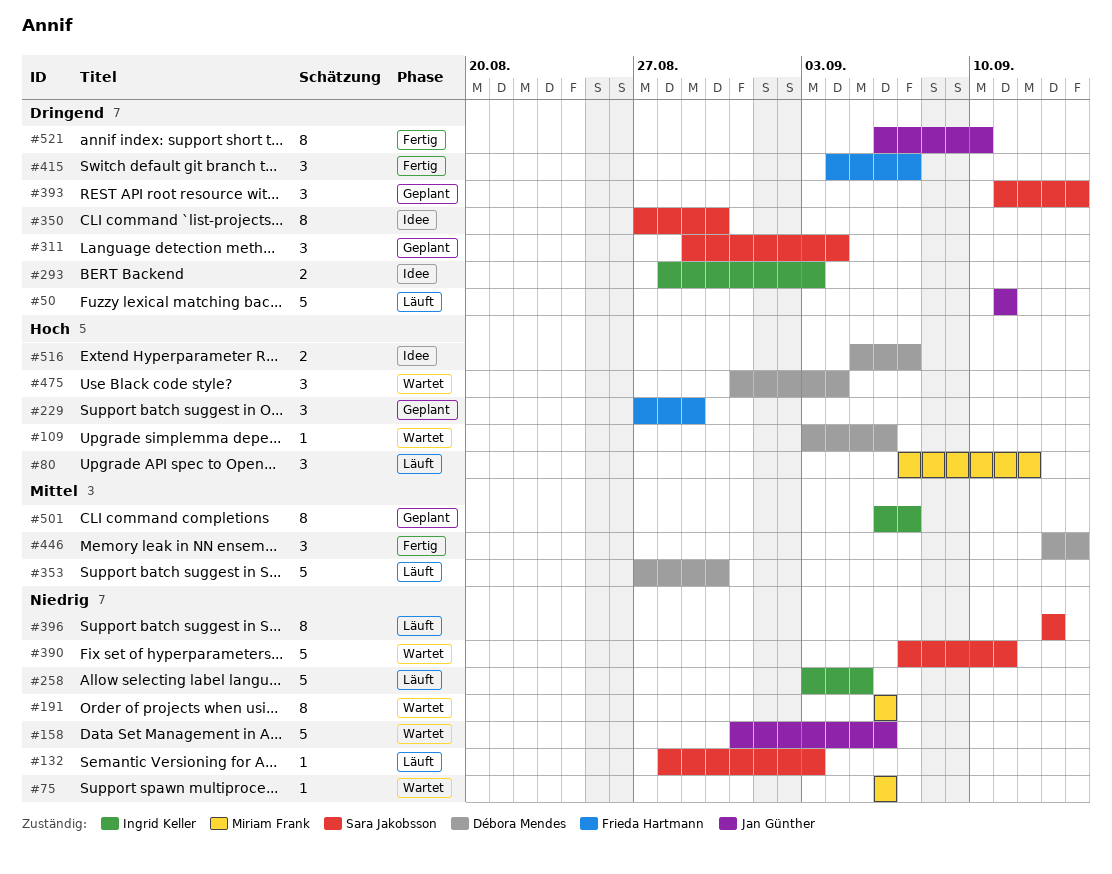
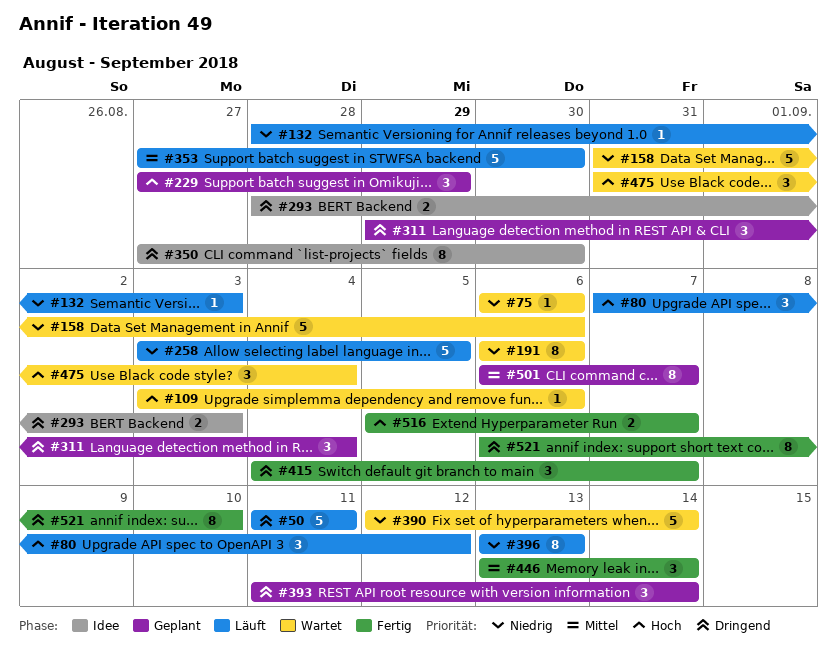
#390, start: Sep 7 -> Sep 12
#390, due: Sep 11 -> Sep 14
#516, status: Idee -> Fertig

